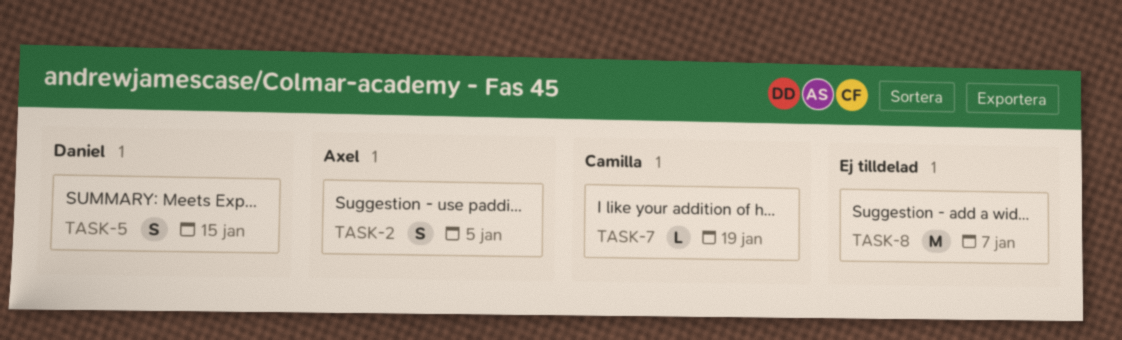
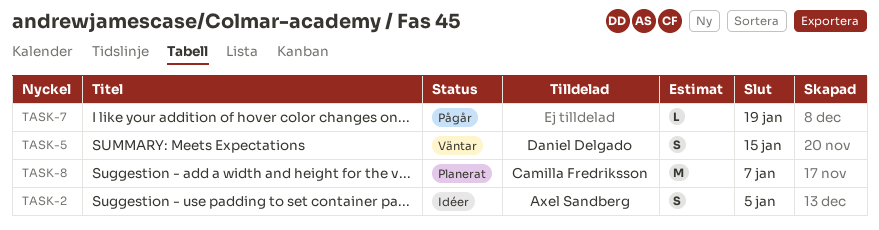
TASK-7, owner: Camilla Fredriksson -> none
TASK-8, owner: none -> Camilla Fredriksson

